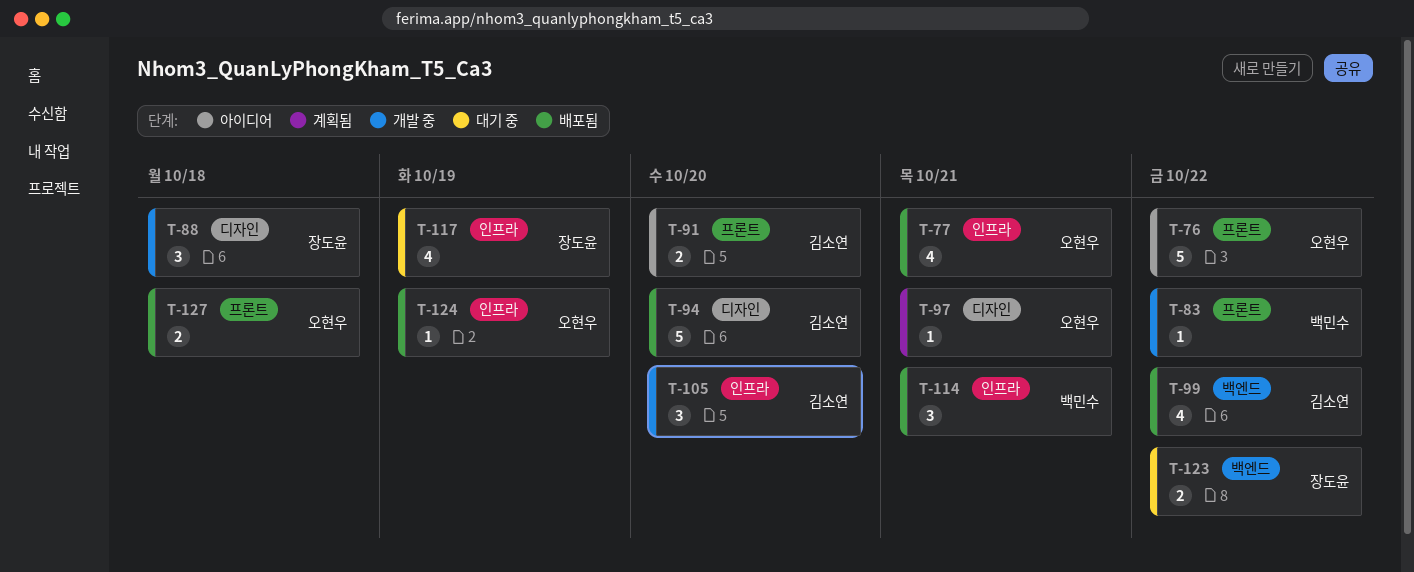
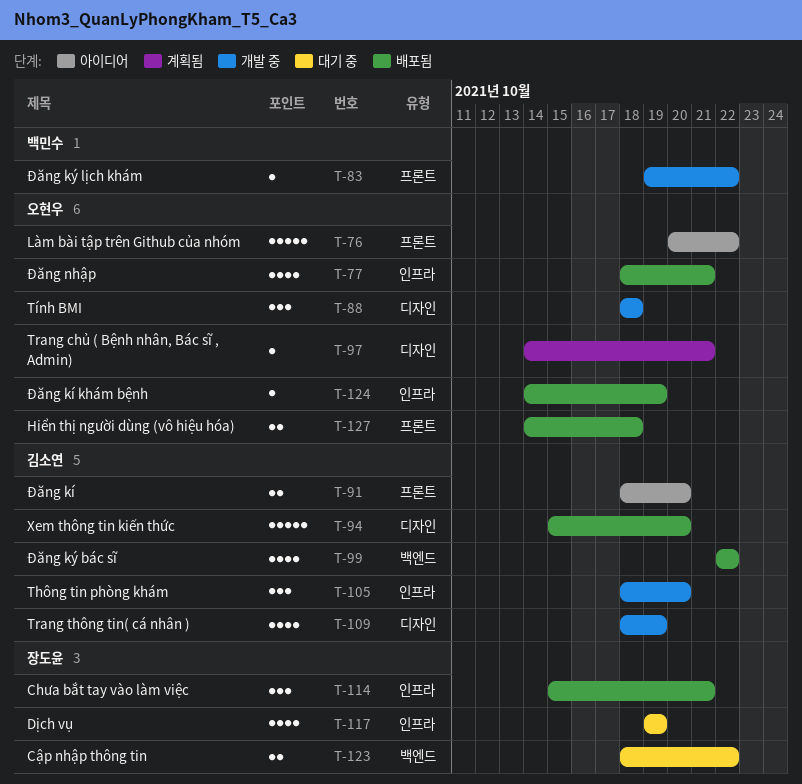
T-88, owner: 장도윤 -> 오현우
T-109: none -> present
T-114, owner: 백민수 -> 장도윤

